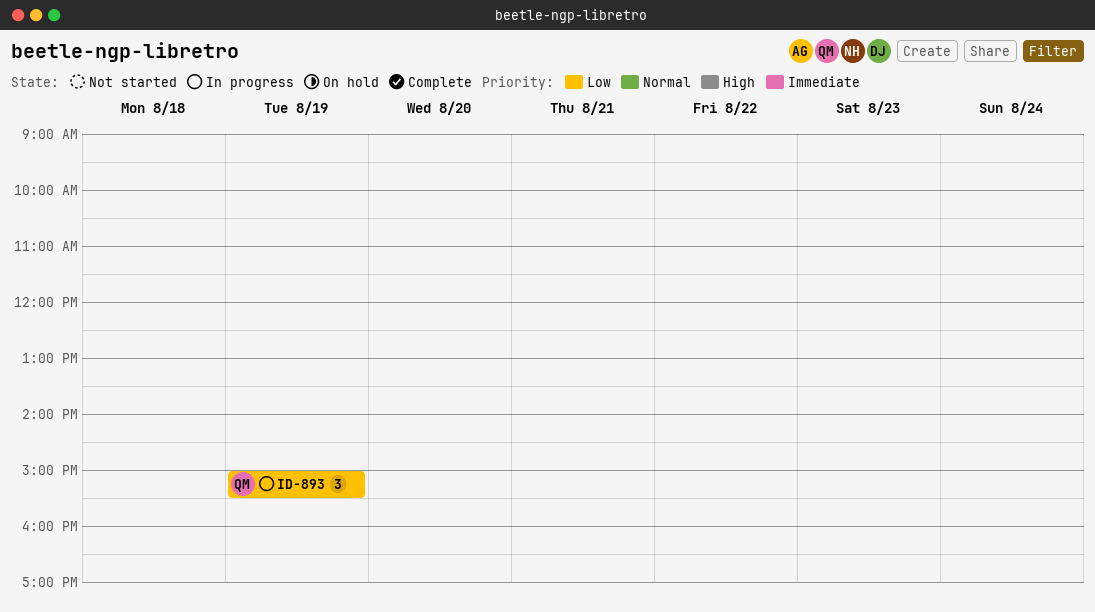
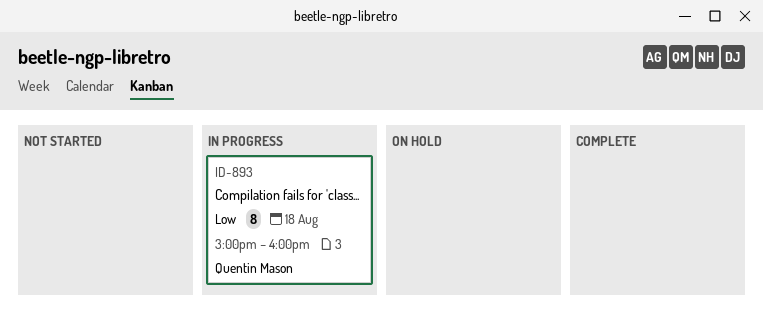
ID-893, estimate: 3 -> 8
ID-893, day: Aug 19 -> Aug 18
ID-893, ends: 15:30 -> 16:00

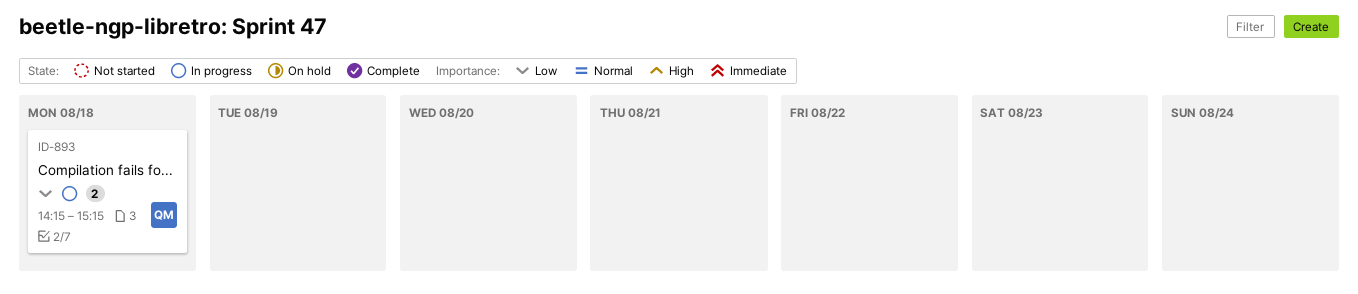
ID-893, estimate: 8 -> 2
ID-893, begins: 15:00 -> 14:15
ID-893, ends: 16:00 -> 15:15

